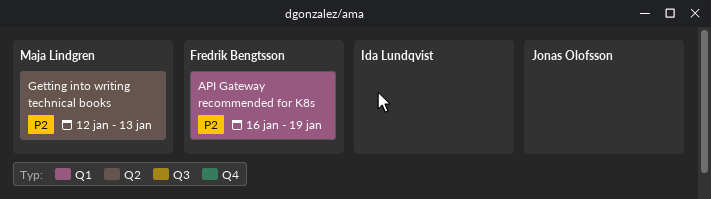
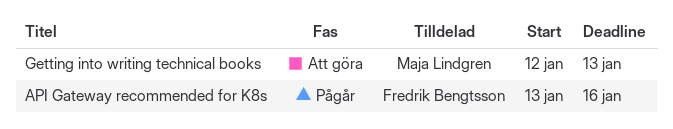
API Gateway recommended for K8s, start: Jan 16 -> Jan 13
API Gateway recommended for K8s, due: Jan 19 -> Jan 16

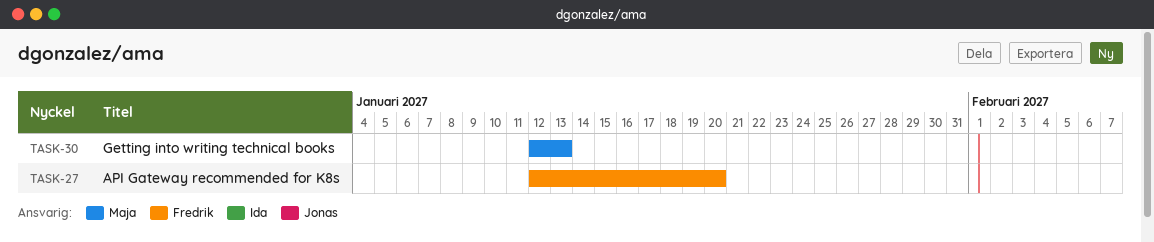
API Gateway recommended for K8s, start: Jan 13 -> Jan 12
API Gateway recommended for K8s, due: Jan 16 -> Jan 20

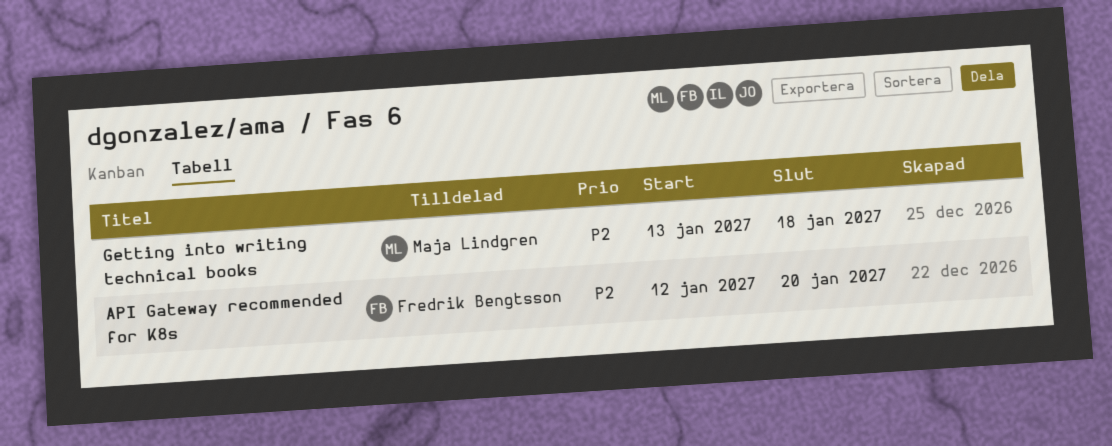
Getting into writing technical books, start: Jan 12 -> Jan 13
Getting into writing technical books, due: Jan 13 -> Jan 18

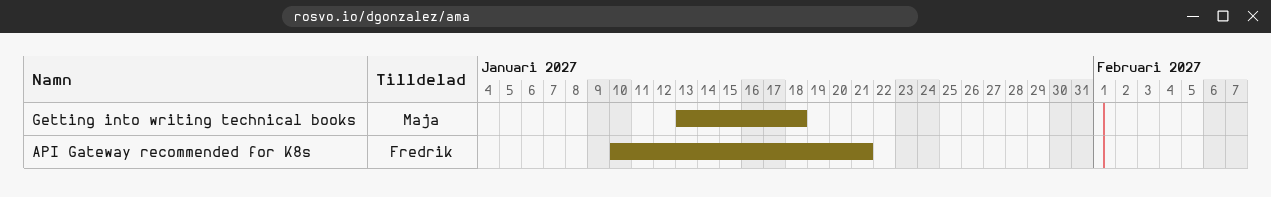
API Gateway recommended for K8s, start: Jan 12 -> Jan 10
API Gateway recommended for K8s, due: Jan 20 -> Jan 21

